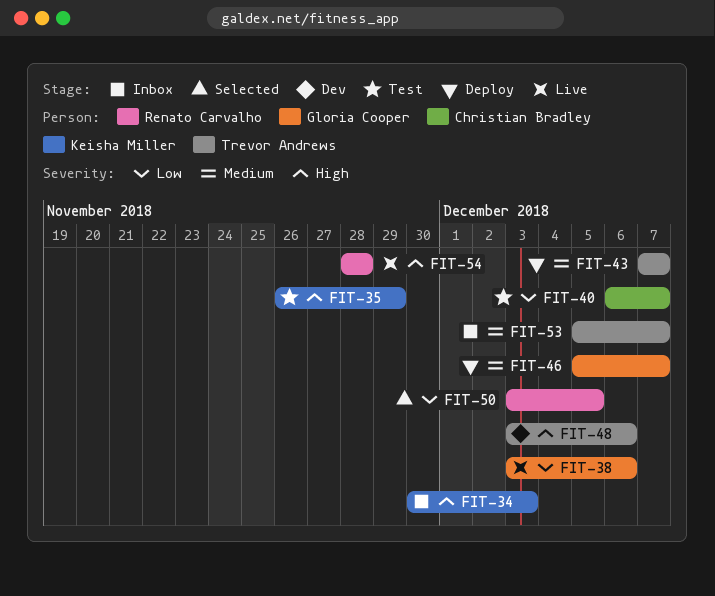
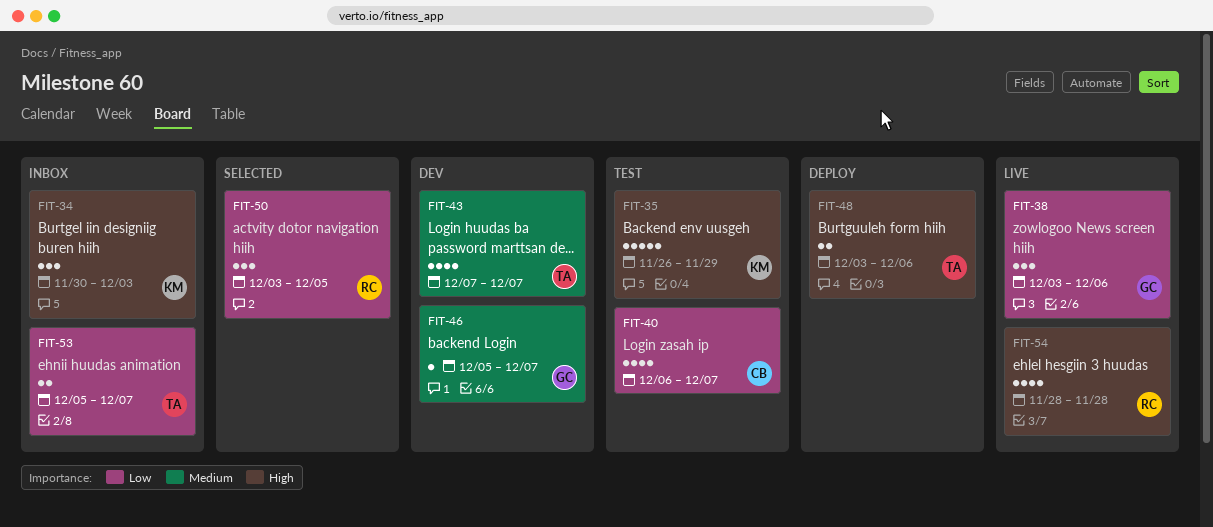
FIT-43, status: Deploy -> Dev
FIT-46, status: Deploy -> Dev
FIT-48, status: Dev -> Deploy
FIT-53, priority: Medium -> Low

